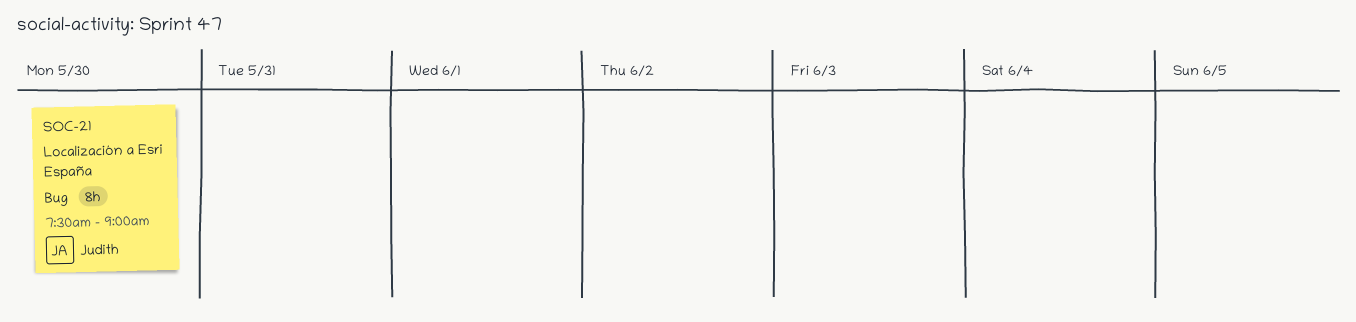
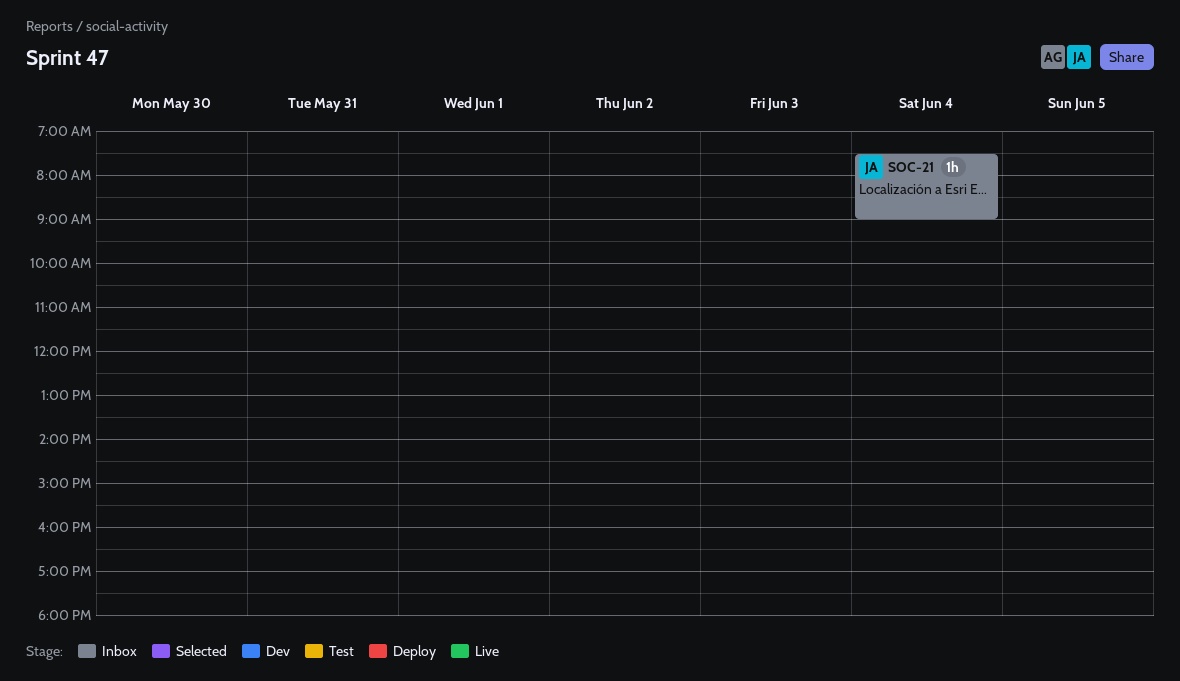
SOC-21, estimate: 8h -> 1h
SOC-21, day: May 30 -> Jun 4

